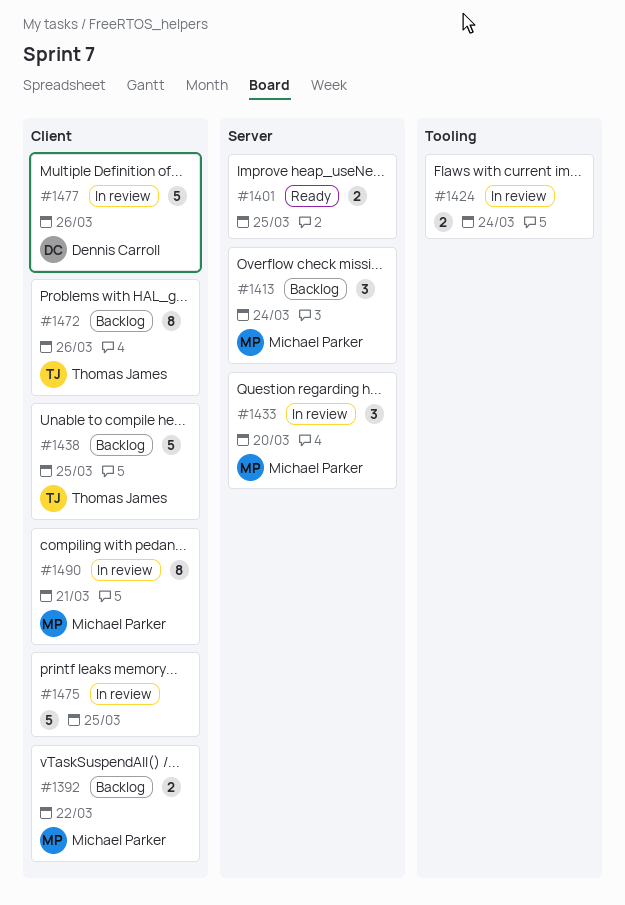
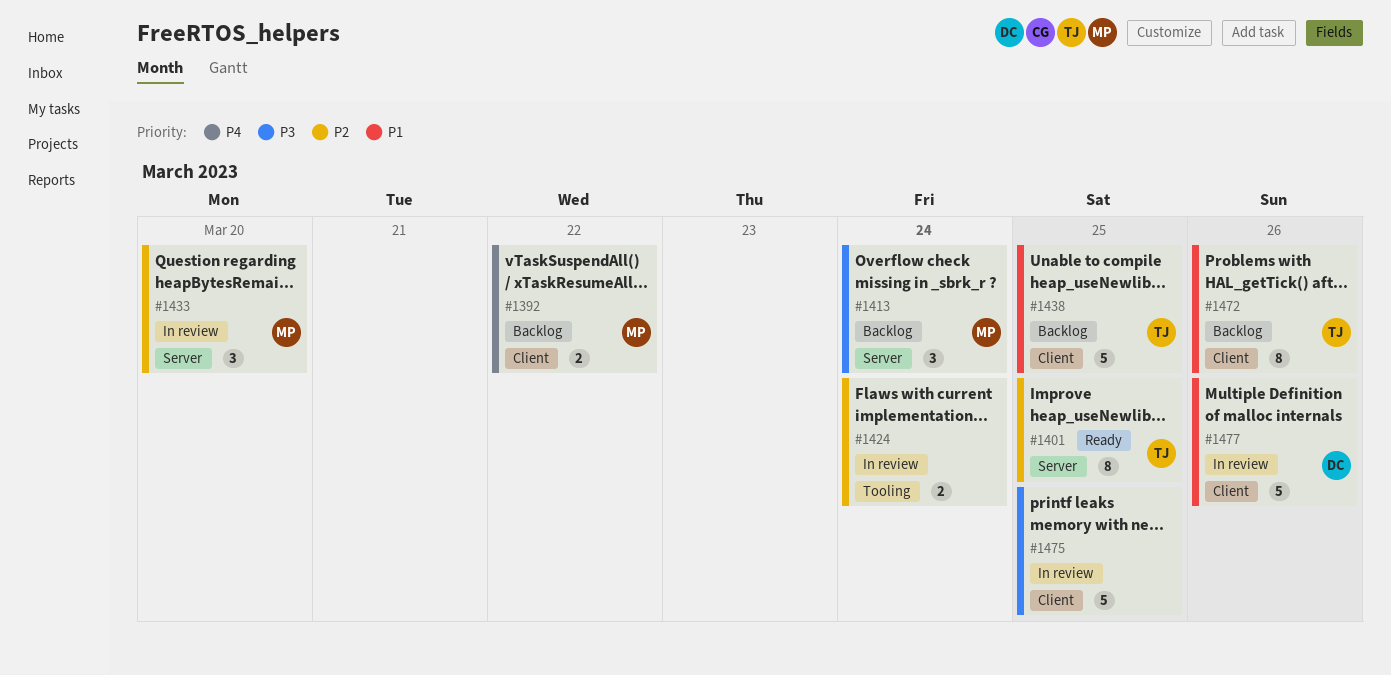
#1401, owner: none -> Thomas James
#1401, estimate: 2 -> 8
#1490: present -> none

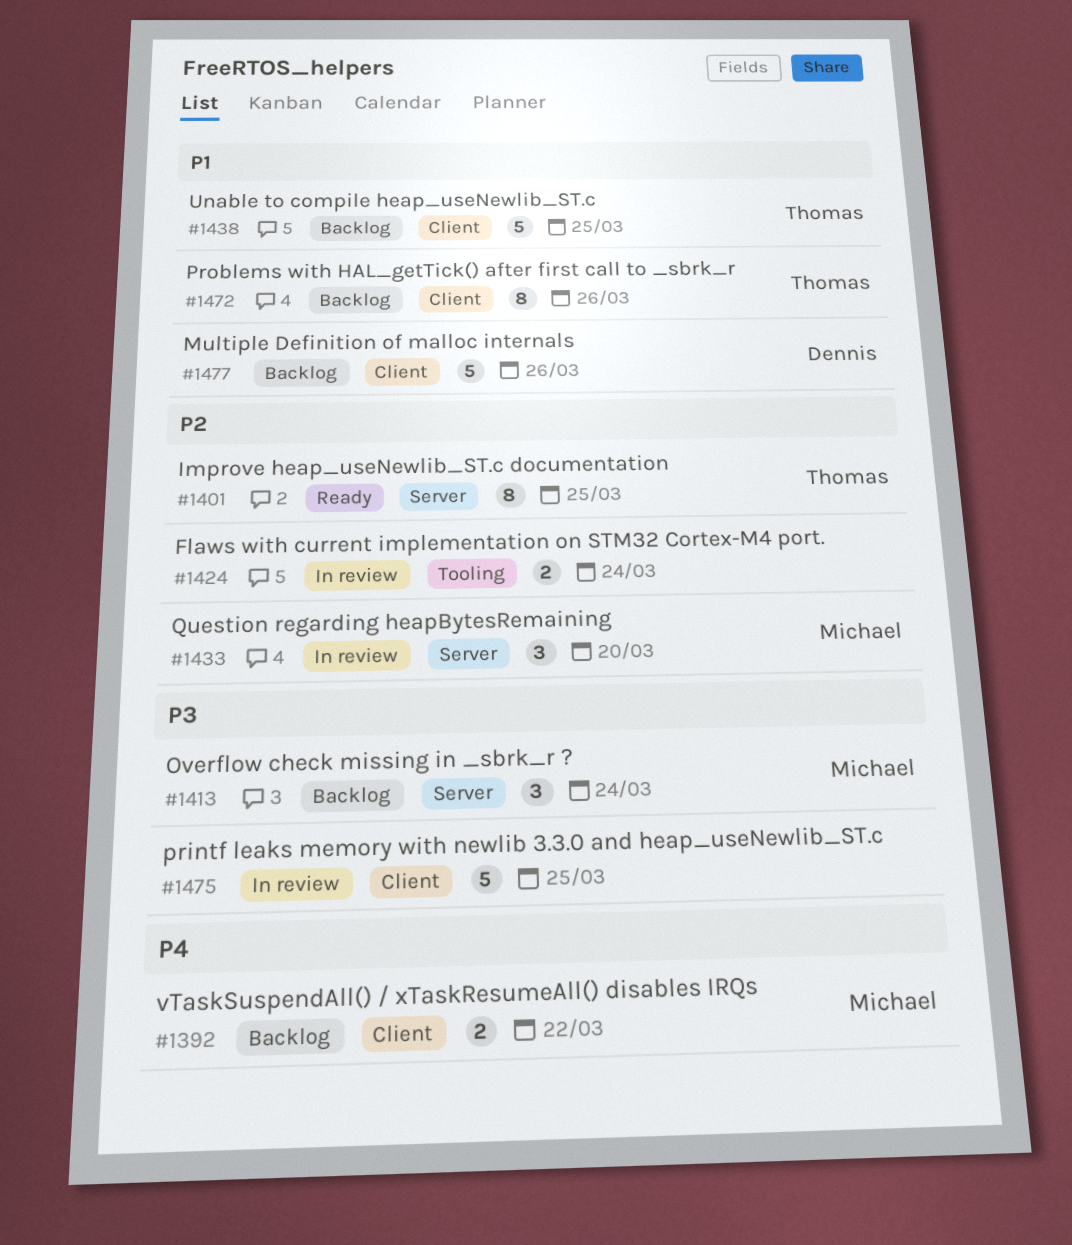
#1477, status: In review -> Backlog

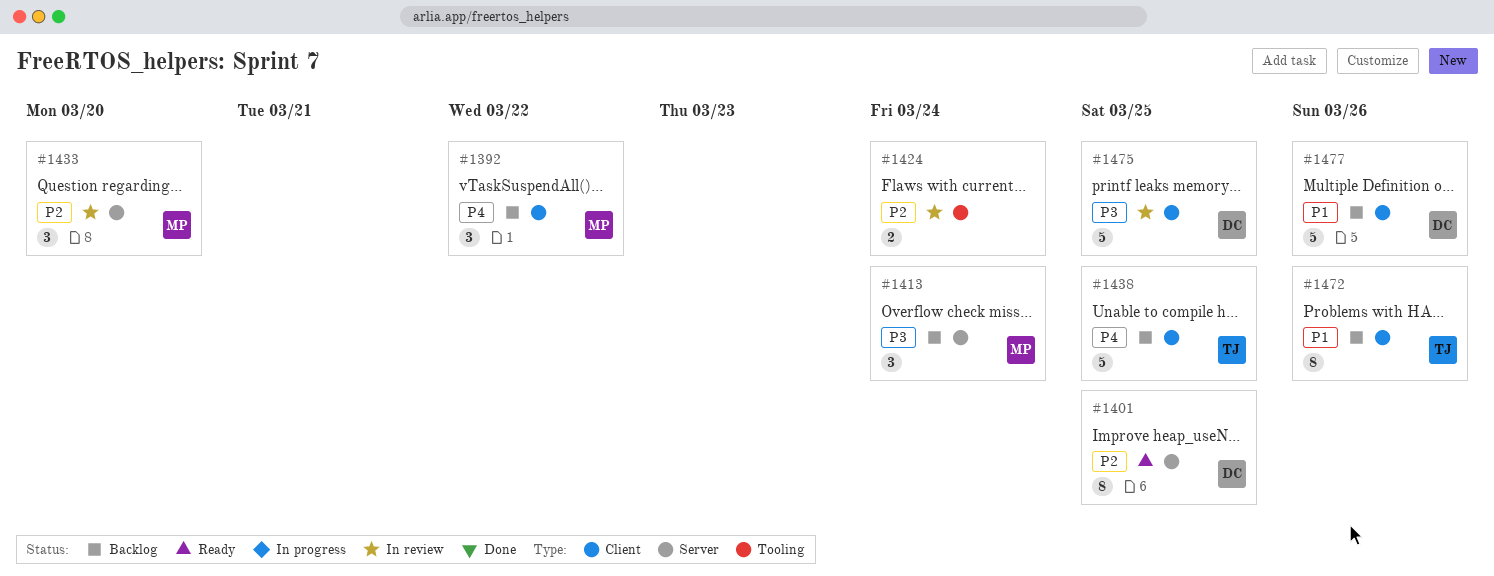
#1392, estimate: 2 -> 3
#1401, owner: Thomas -> Dennis
#1438, priority: P1 -> P4
#1475, owner: none -> Dennis

